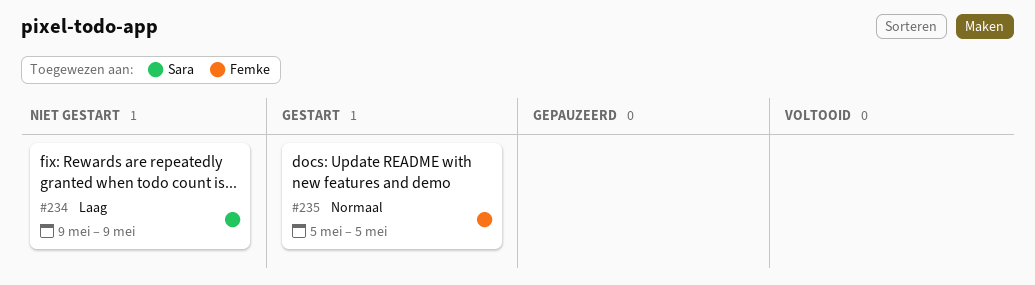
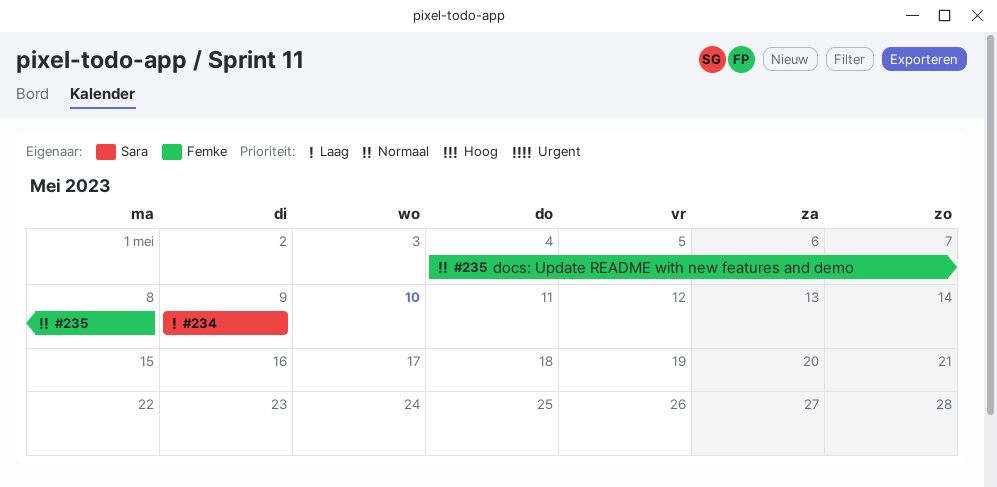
#235, start: May 5 -> May 4
#235, due: May 5 -> May 8

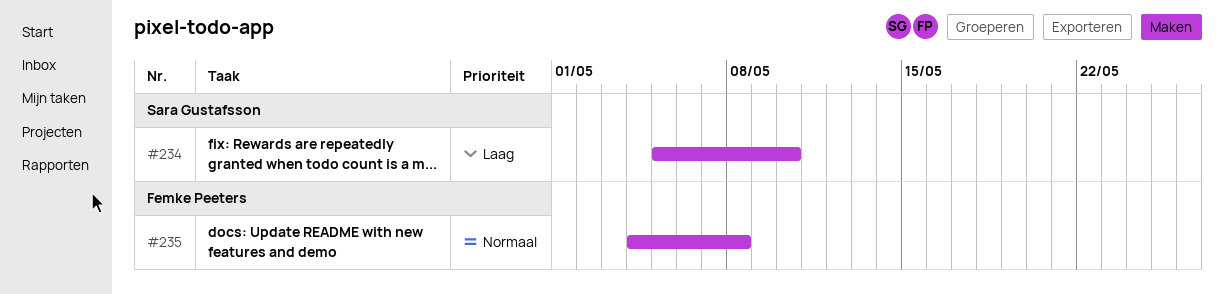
#234, start: May 9 -> May 5
#234, due: May 9 -> May 10

